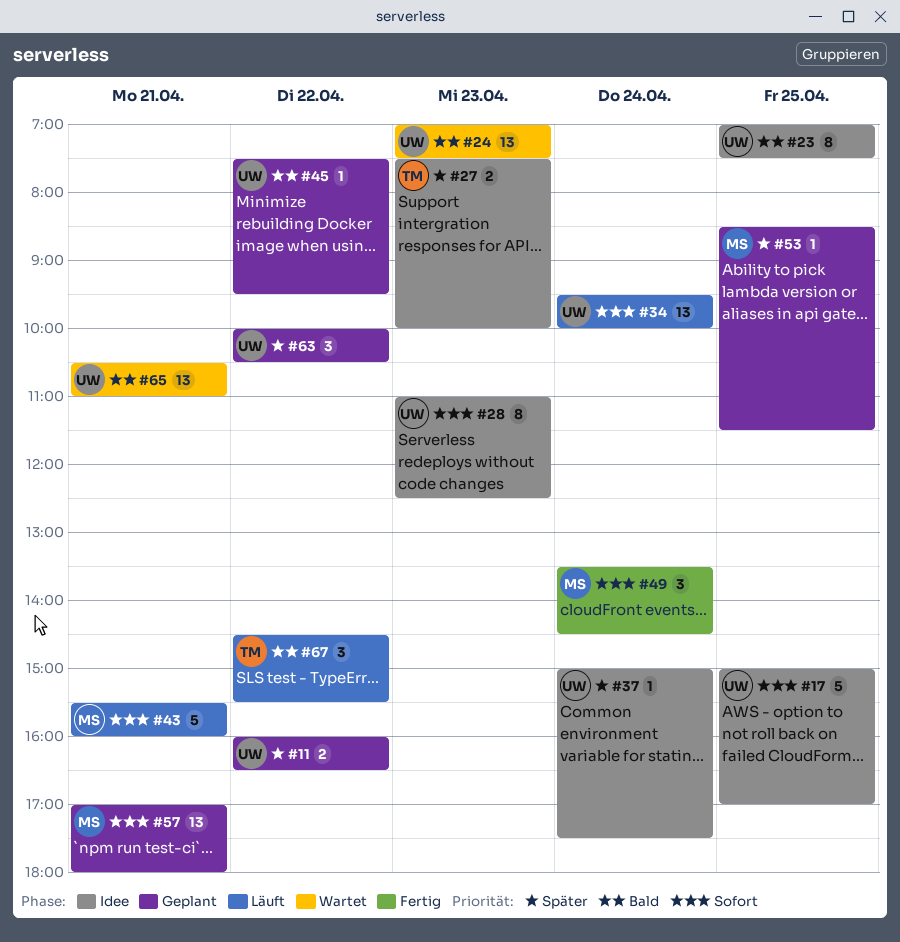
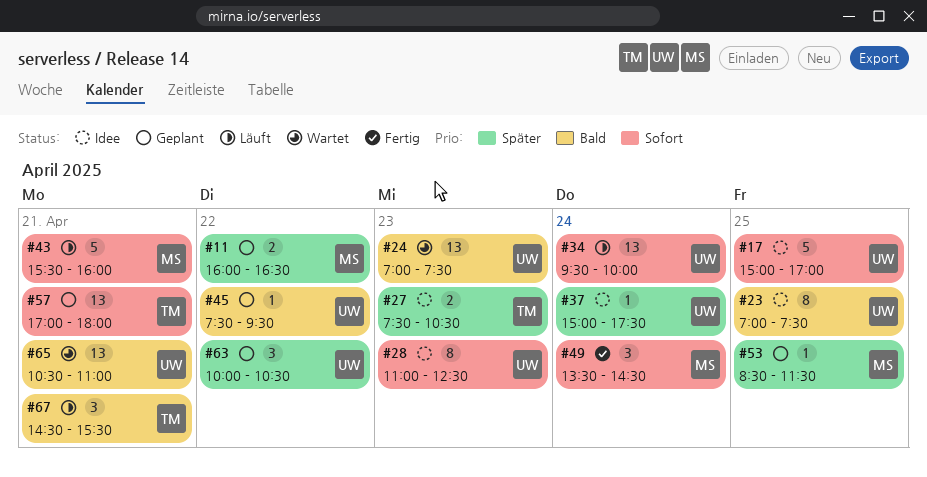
#11, owner: UW -> MS
#27, ends: 10:00 -> 10:30
#57, owner: MS -> TM
#67, day: Apr 22 -> Apr 21

